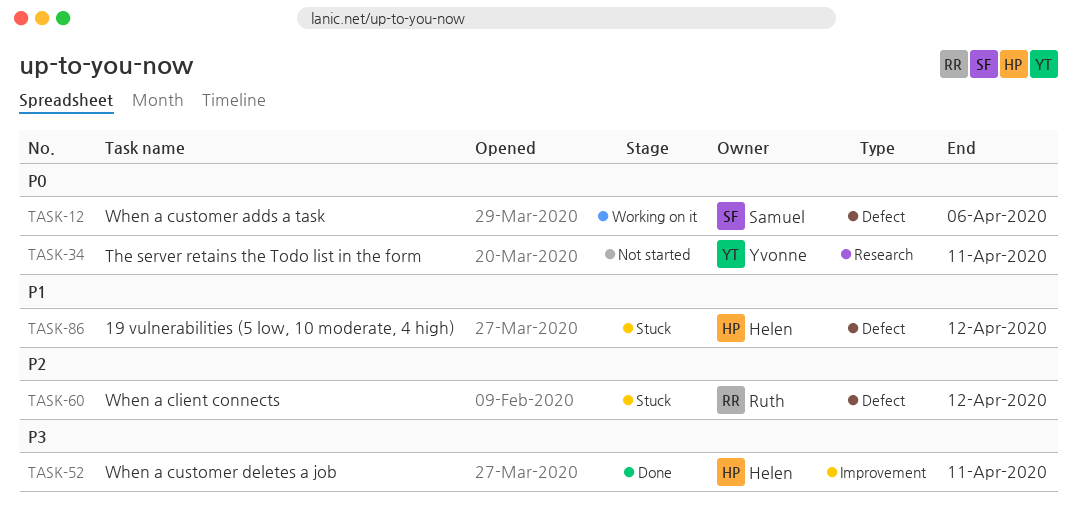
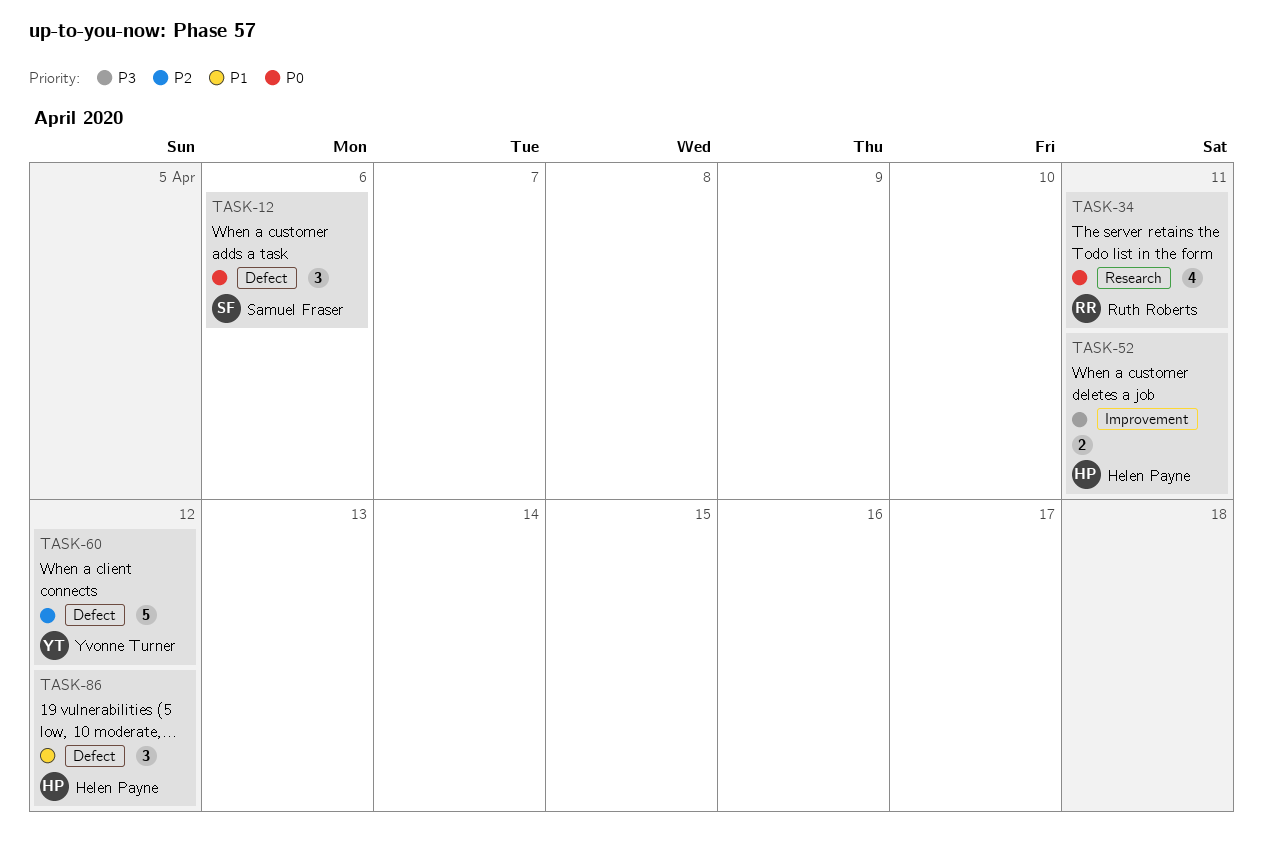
TASK-34, owner: Yvonne Turner -> Ruth Roberts
TASK-60, owner: Ruth Roberts -> Yvonne Turner

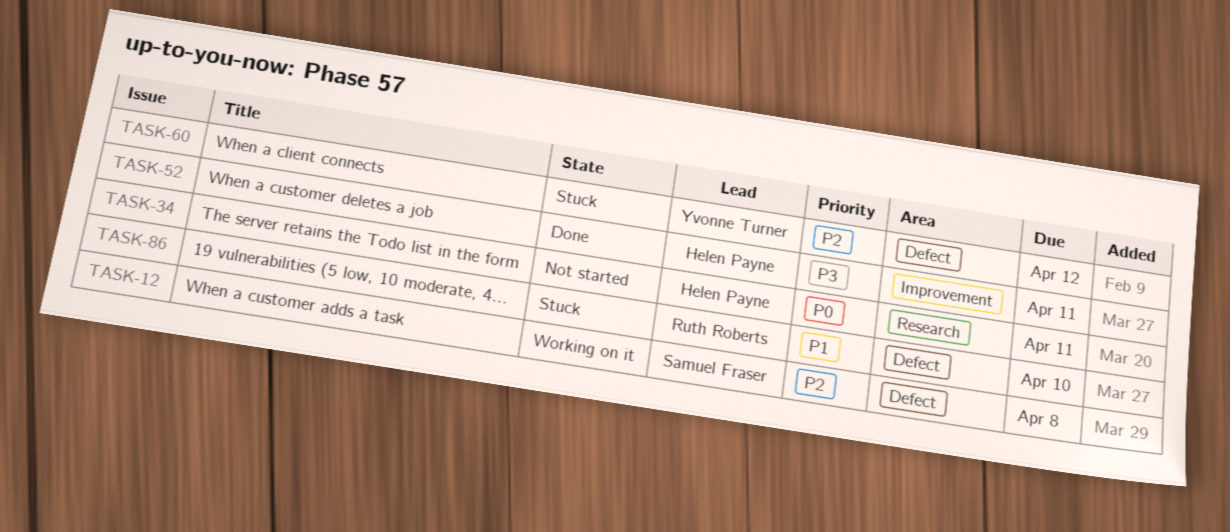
TASK-12, priority: P0 -> P2
TASK-12, due: Apr 6 -> Apr 8
TASK-34, owner: Ruth Roberts -> Helen Payne
TASK-86, owner: Helen Payne -> Ruth Roberts
TASK-86, due: Apr 12 -> Apr 10

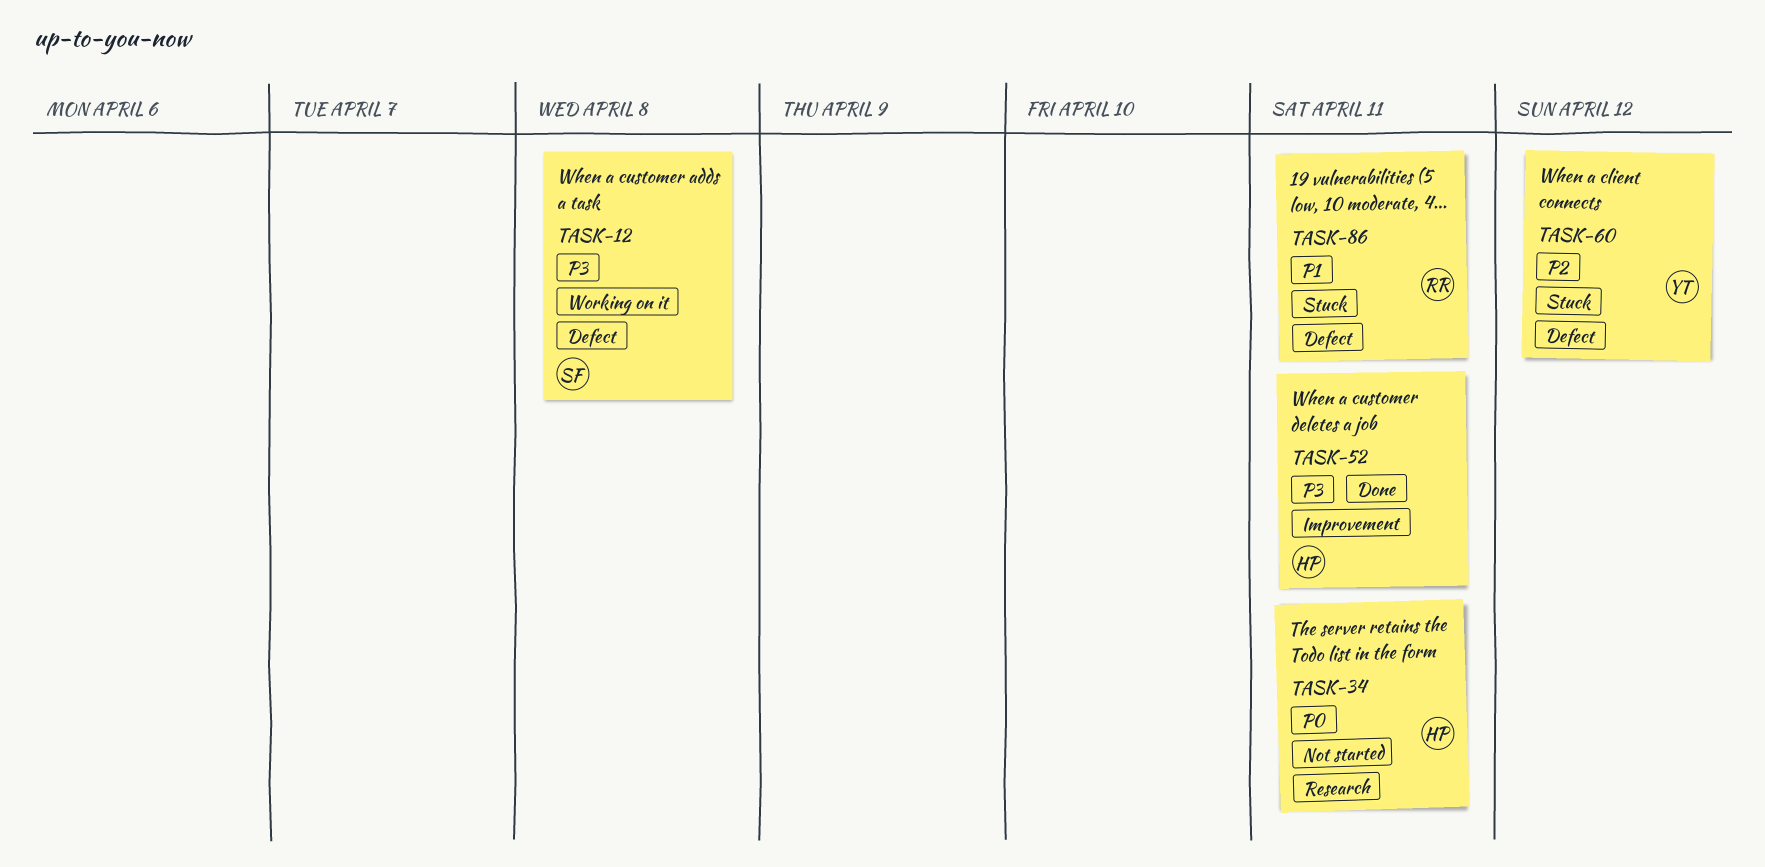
TASK-12, priority: P2 -> P3
TASK-86, due: Apr 10 -> Apr 11

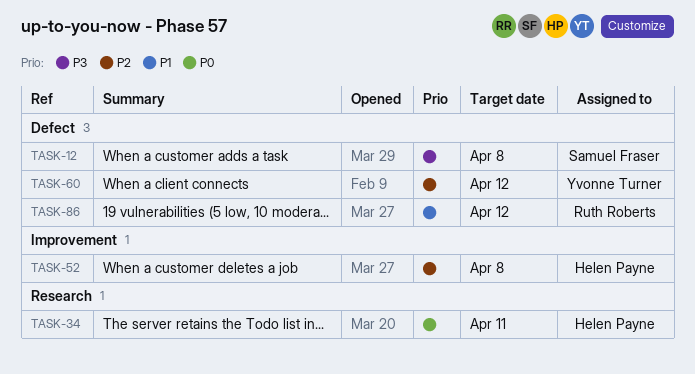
TASK-52, priority: P3 -> P2
TASK-52, due: Apr 11 -> Apr 8
TASK-86, due: Apr 11 -> Apr 12

